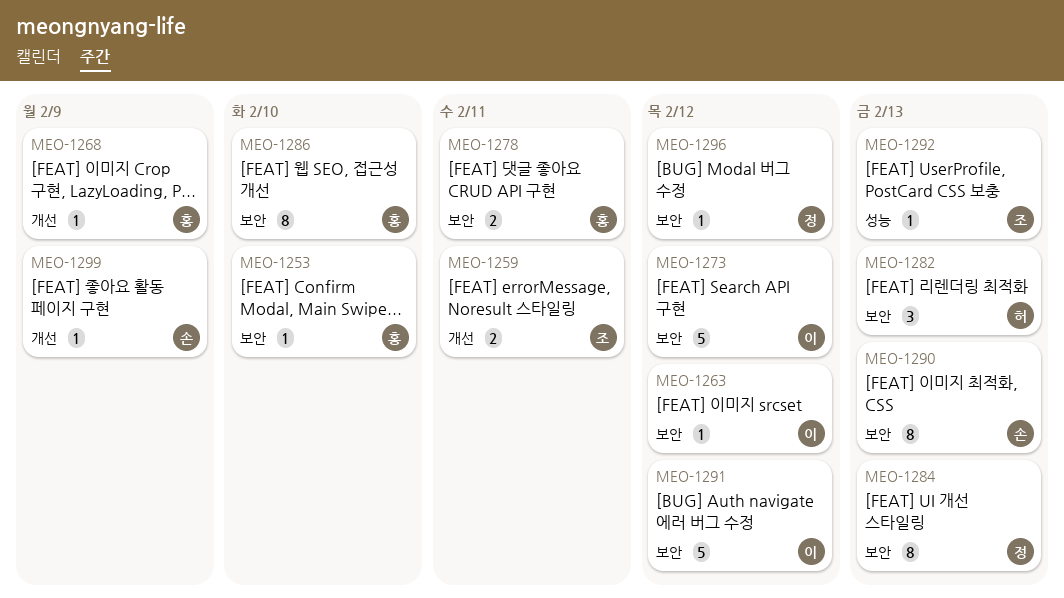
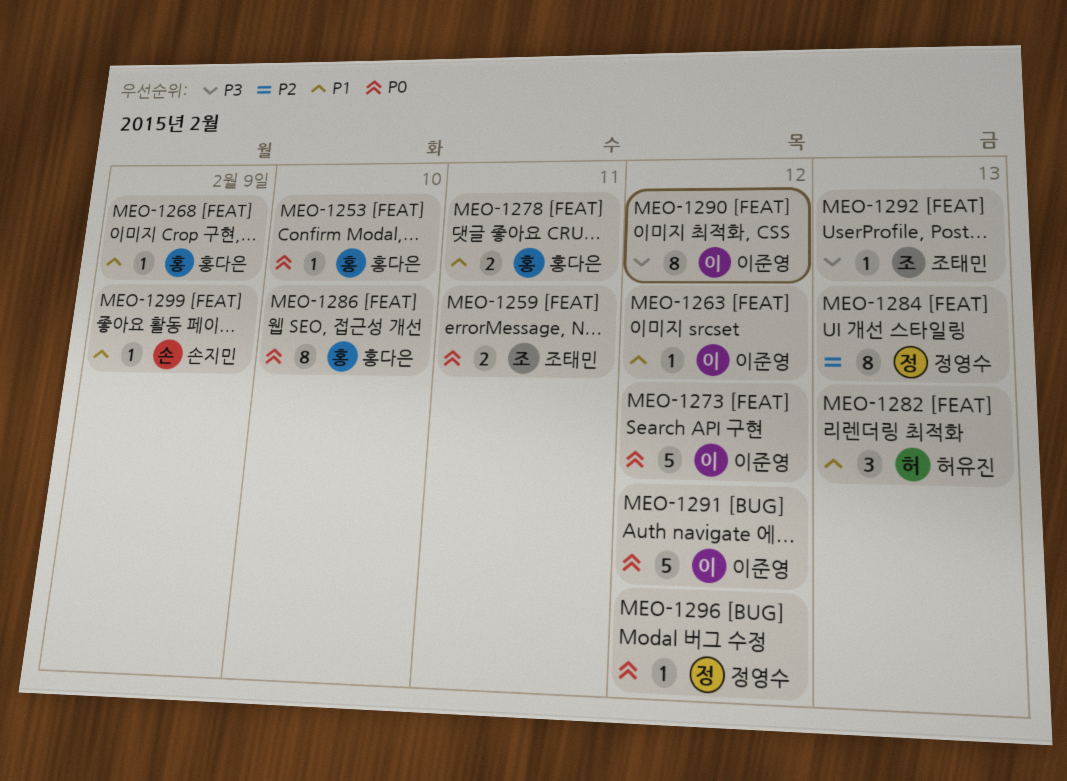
MEO-1290, owner: 손지민 -> 이준영
MEO-1290, due: Feb 13 -> Feb 12

